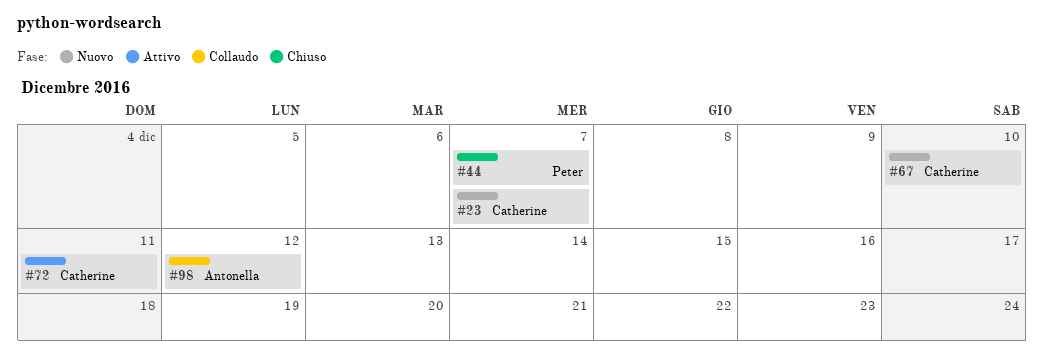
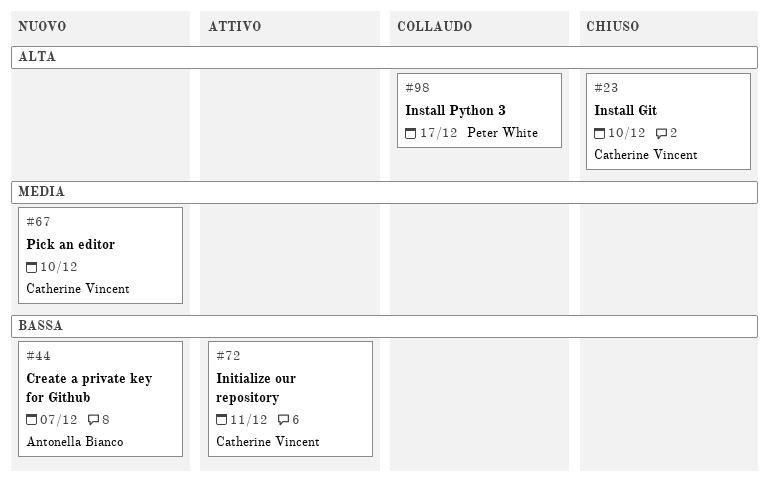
#23, status: Nuovo -> Chiuso
#23, due: Dec 7 -> Dec 10
#44, status: Chiuso -> Nuovo
#44, owner: Peter White -> Antonella Bianco
#98, owner: Antonella Bianco -> Peter White
#98, due: Dec 12 -> Dec 17

